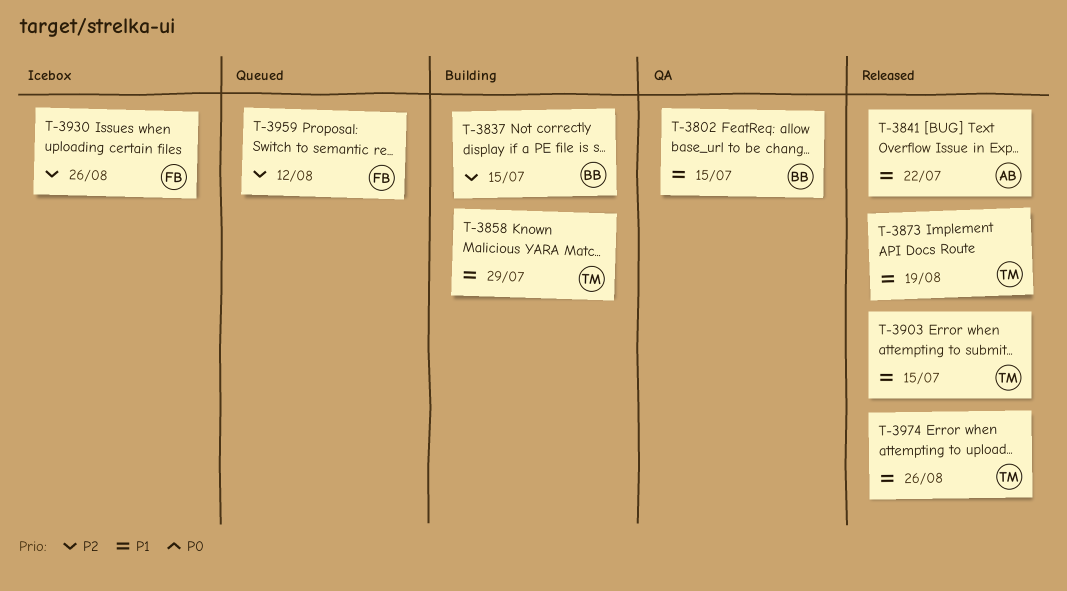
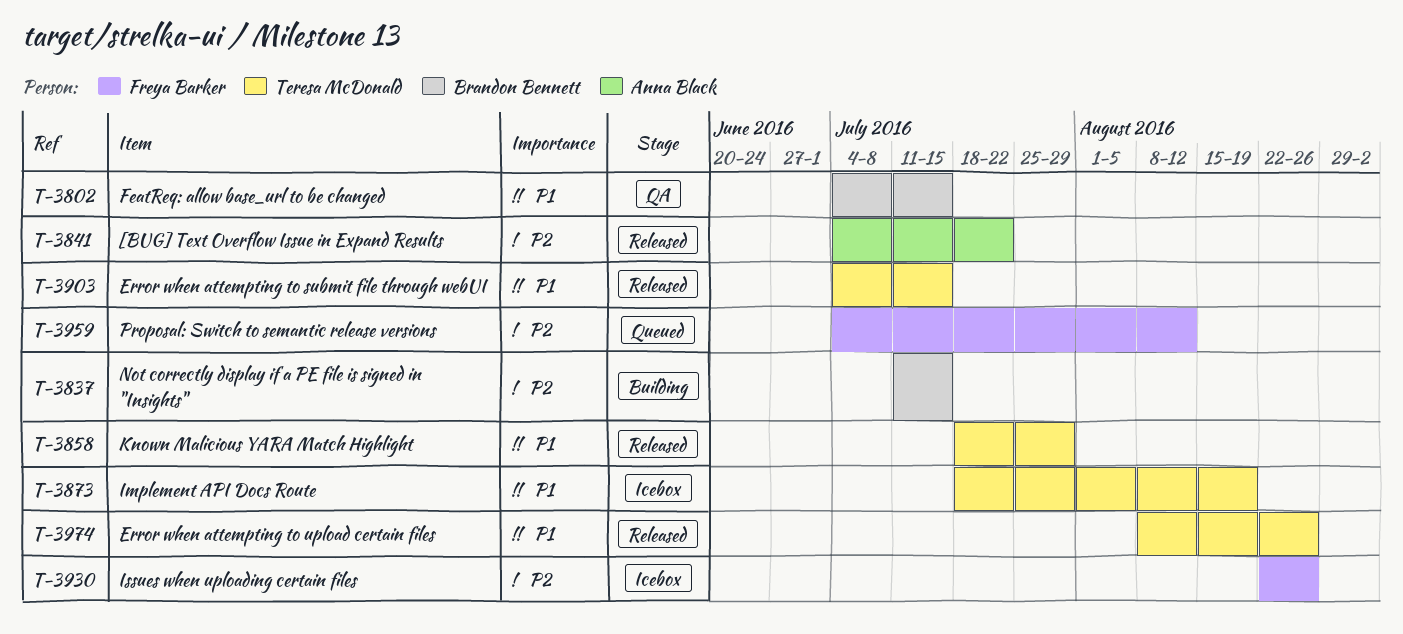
T-3841, priority: P1 -> P2
T-3858, status: Building -> Released
T-3873, status: Released -> Icebox

